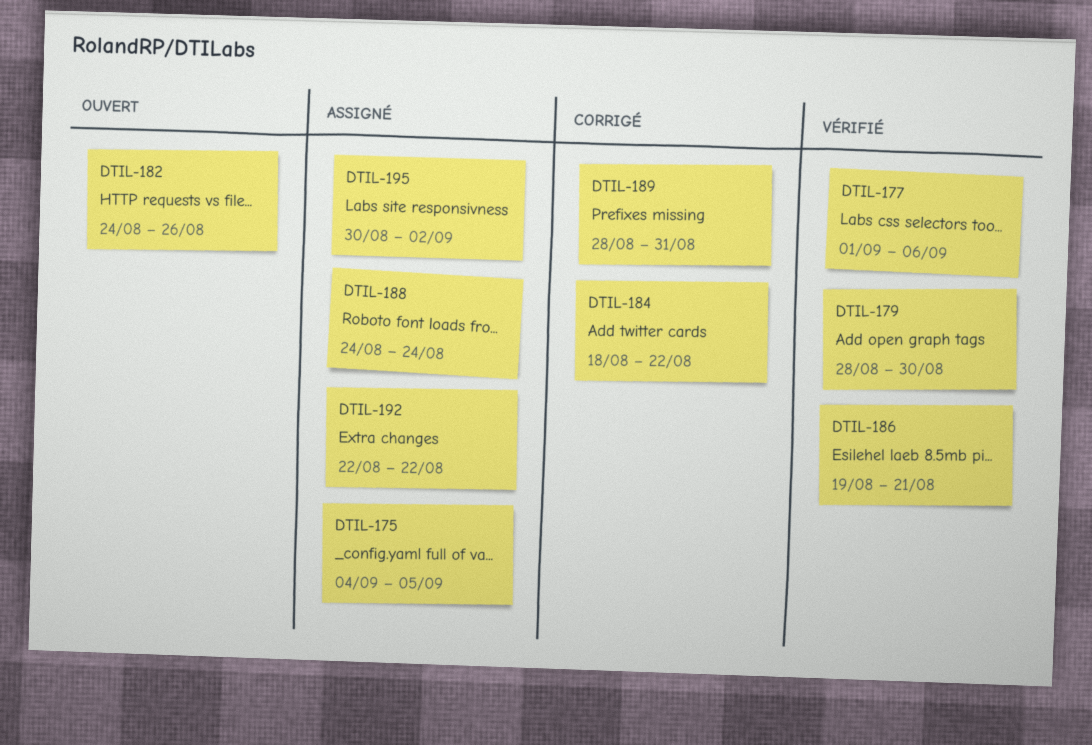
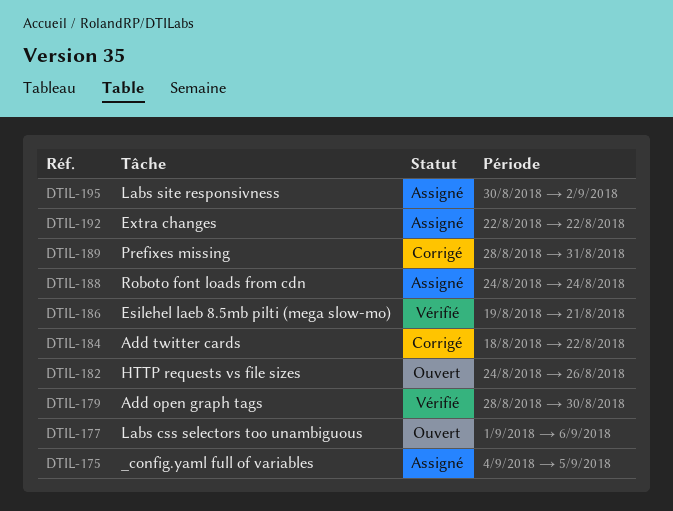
DTIL-177, status: Vérifié -> Ouvert

